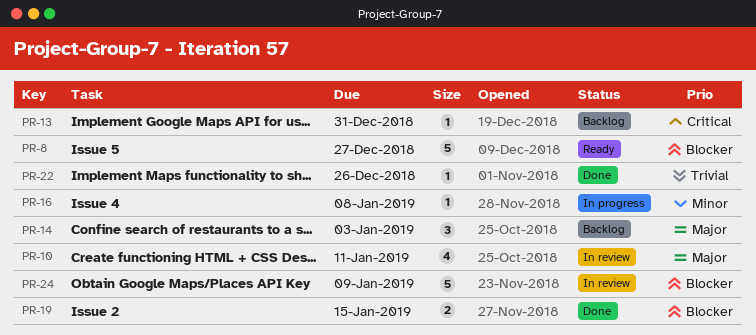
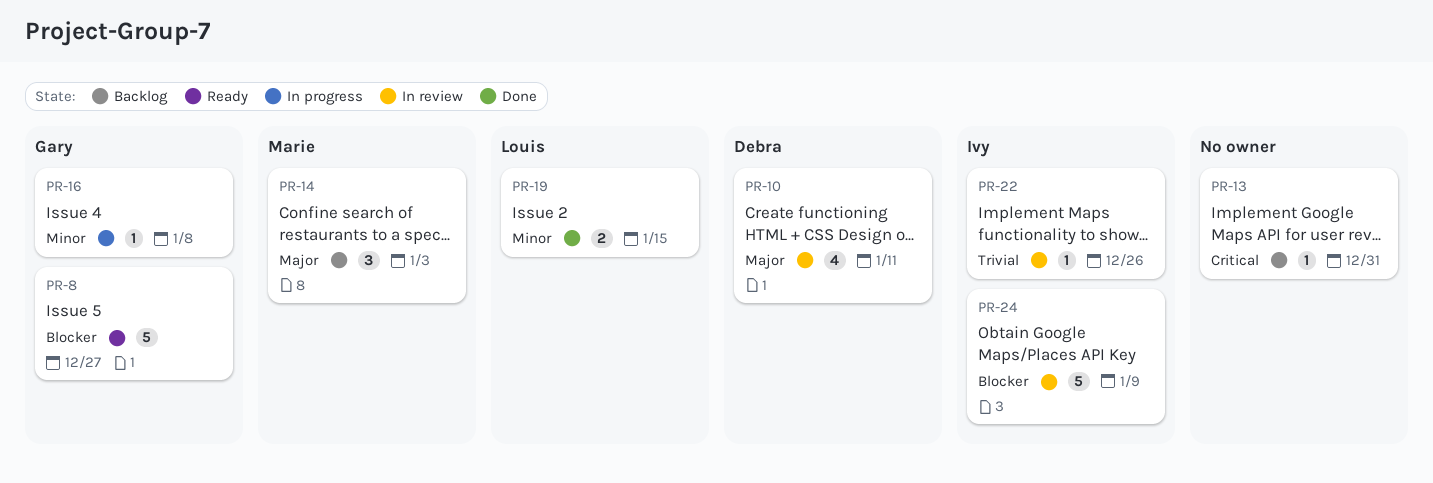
PR-19, priority: Blocker -> Minor
PR-22, status: Done -> In review

